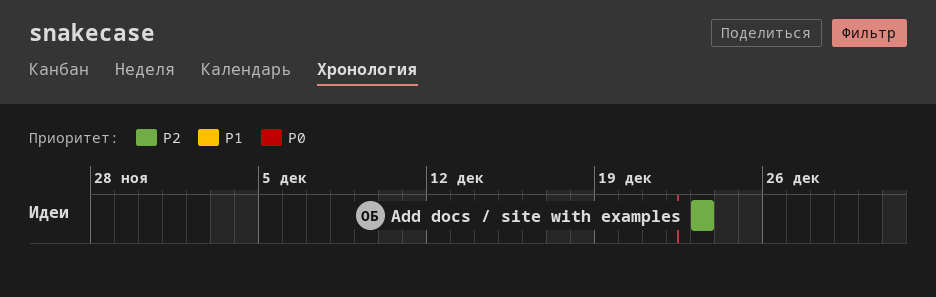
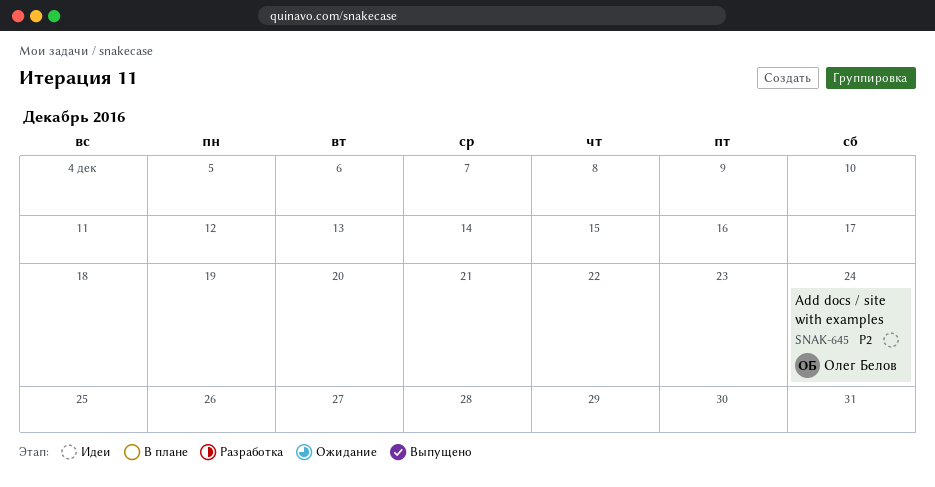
Add docs / site with examples, due: Dec 23 -> Dec 24

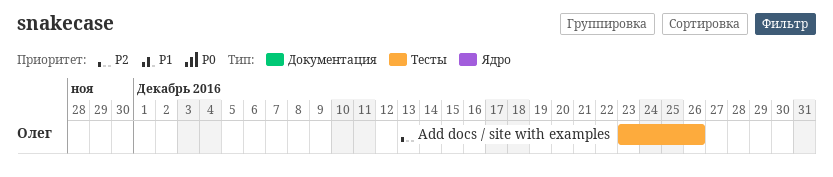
Add docs / site with examples, due: Dec 24 -> Dec 26

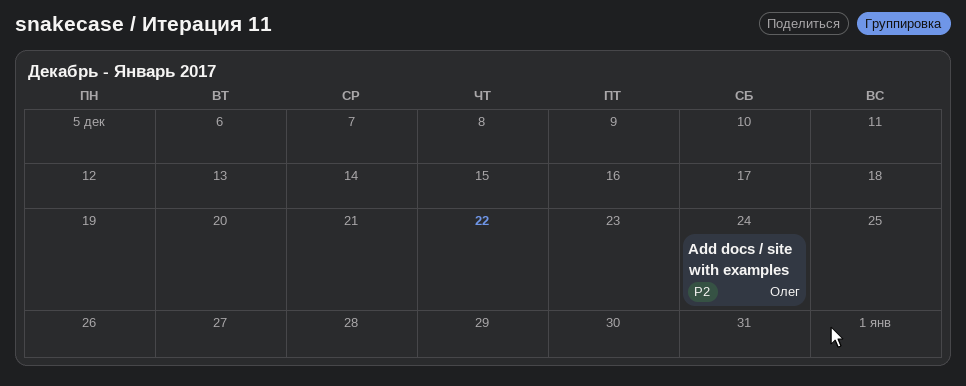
Add docs / site with examples, due: Dec 26 -> Dec 24

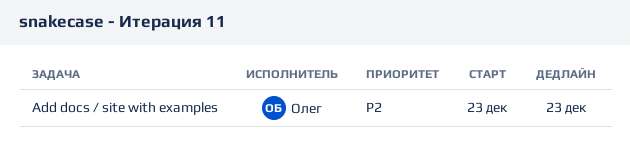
Add docs / site with examples, due: Dec 24 -> Dec 23

